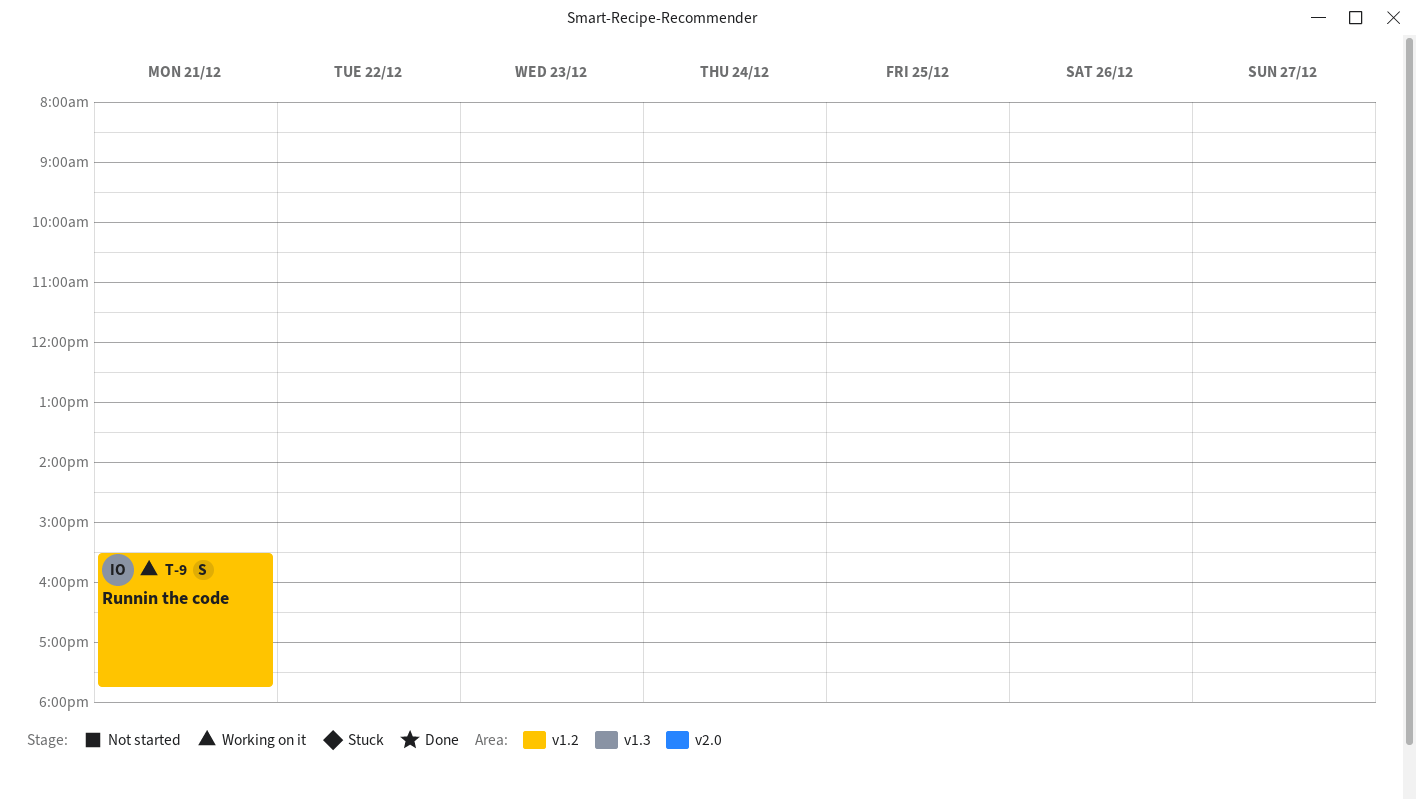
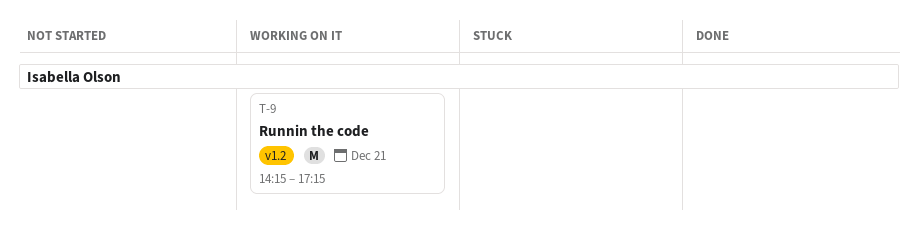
T-9, estimate: S -> M
T-9, begins: 15:30 -> 14:15
T-9, ends: 17:45 -> 17:15

